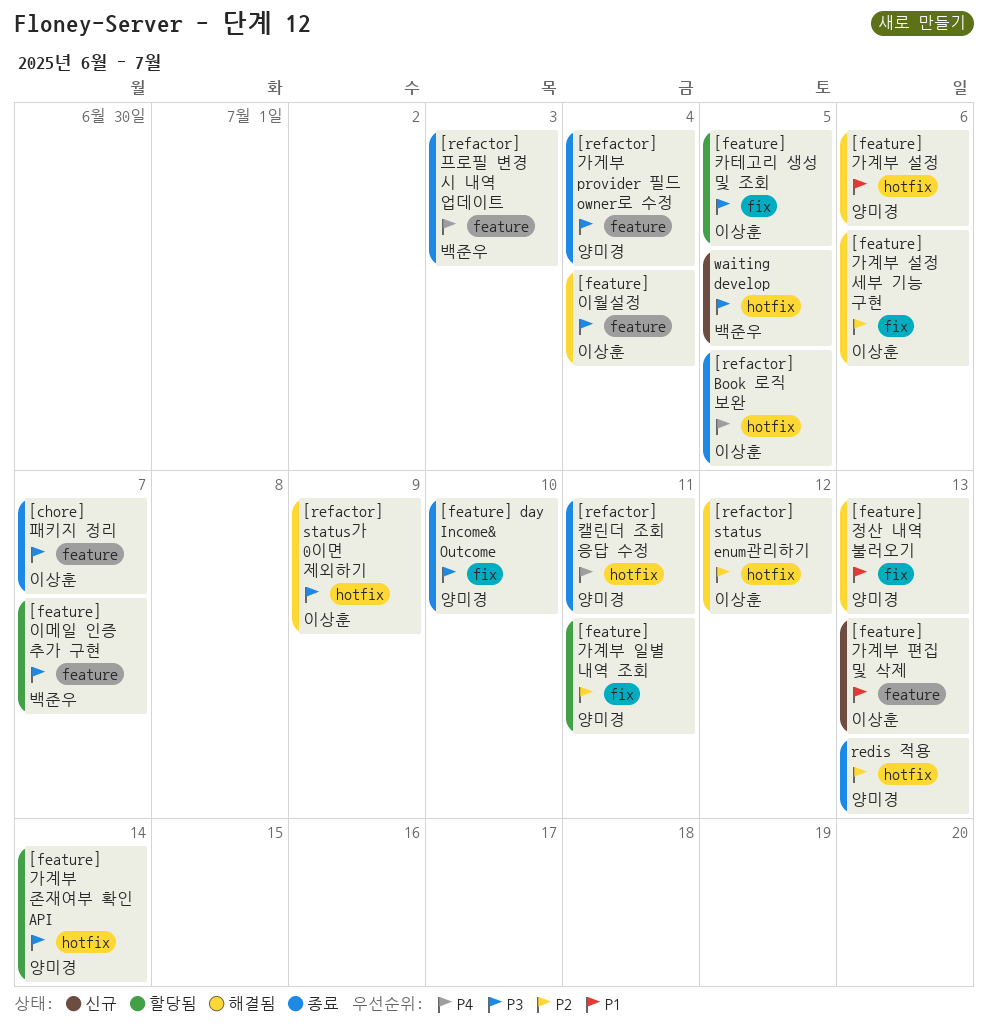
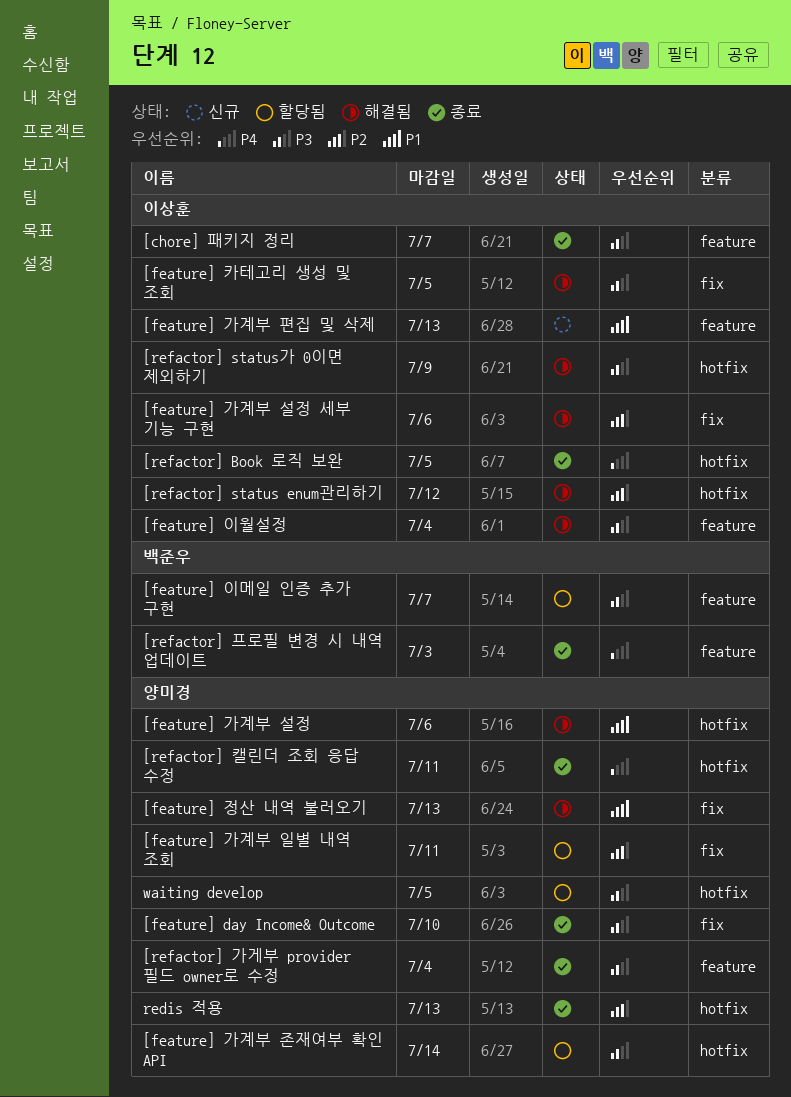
[feature] 카테고리 생성 및 조회, status: 할당됨 -> 해결됨
waiting develop, status: 신규 -> 할당됨
waiting develop, owner: 백준우 -> 양미경

